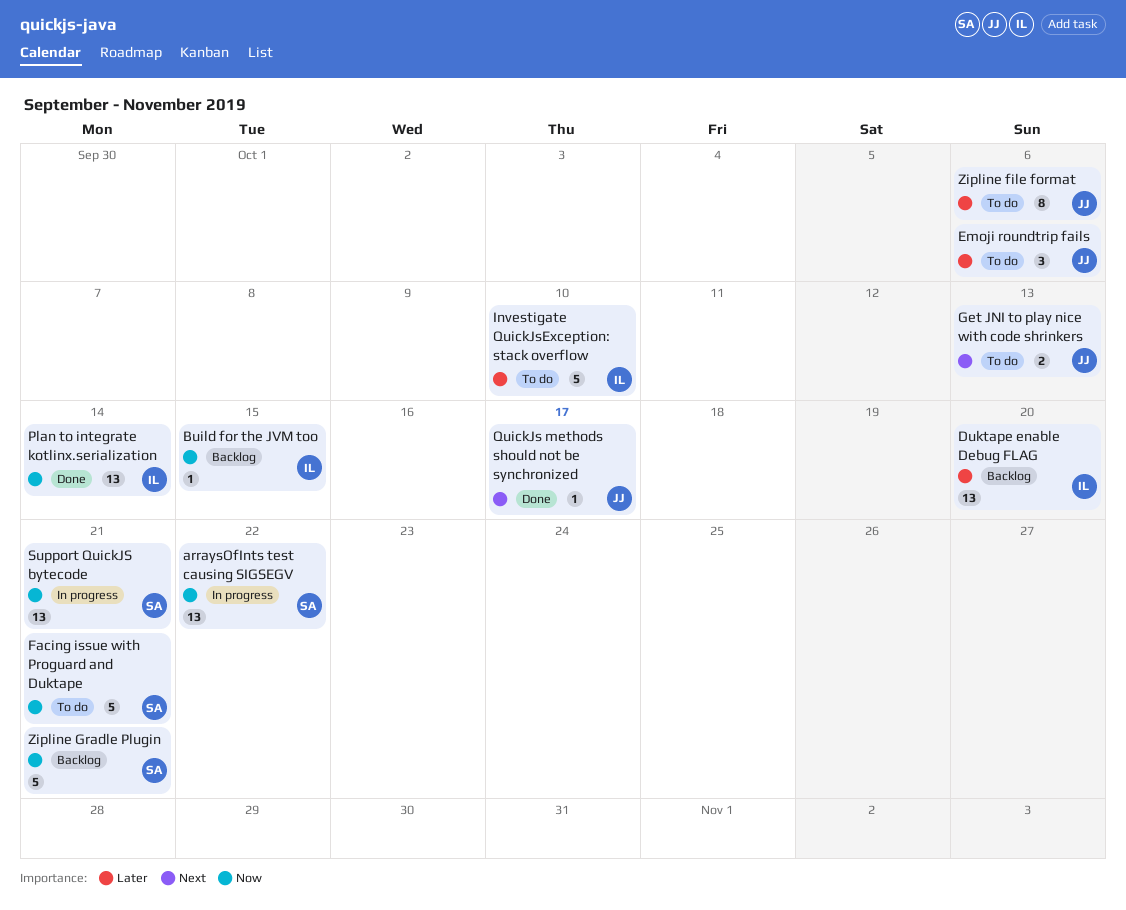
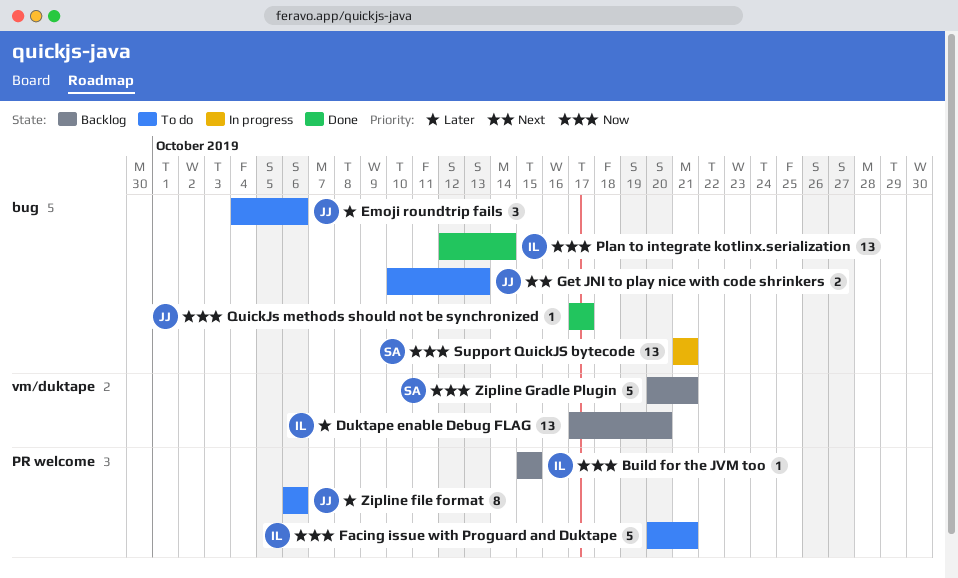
arraysOfInts test causing SIGSEGV: present -> none
Facing issue with Proguard and Duktape, owner: SA -> IL
Investigate QuickJsException: stack overflow: present -> none
QuickJs methods should not be synchronized, priority: Next -> Now

